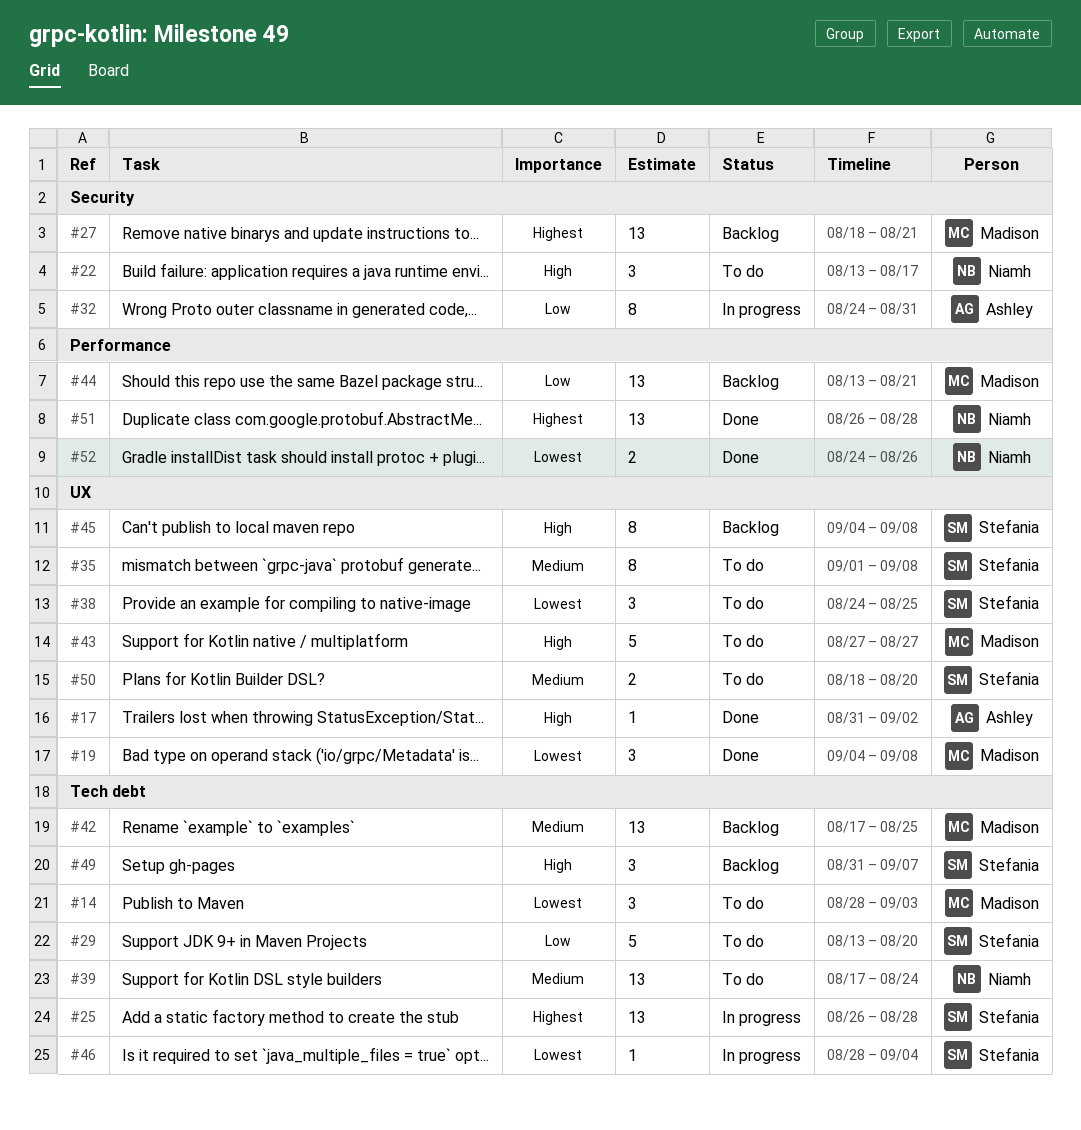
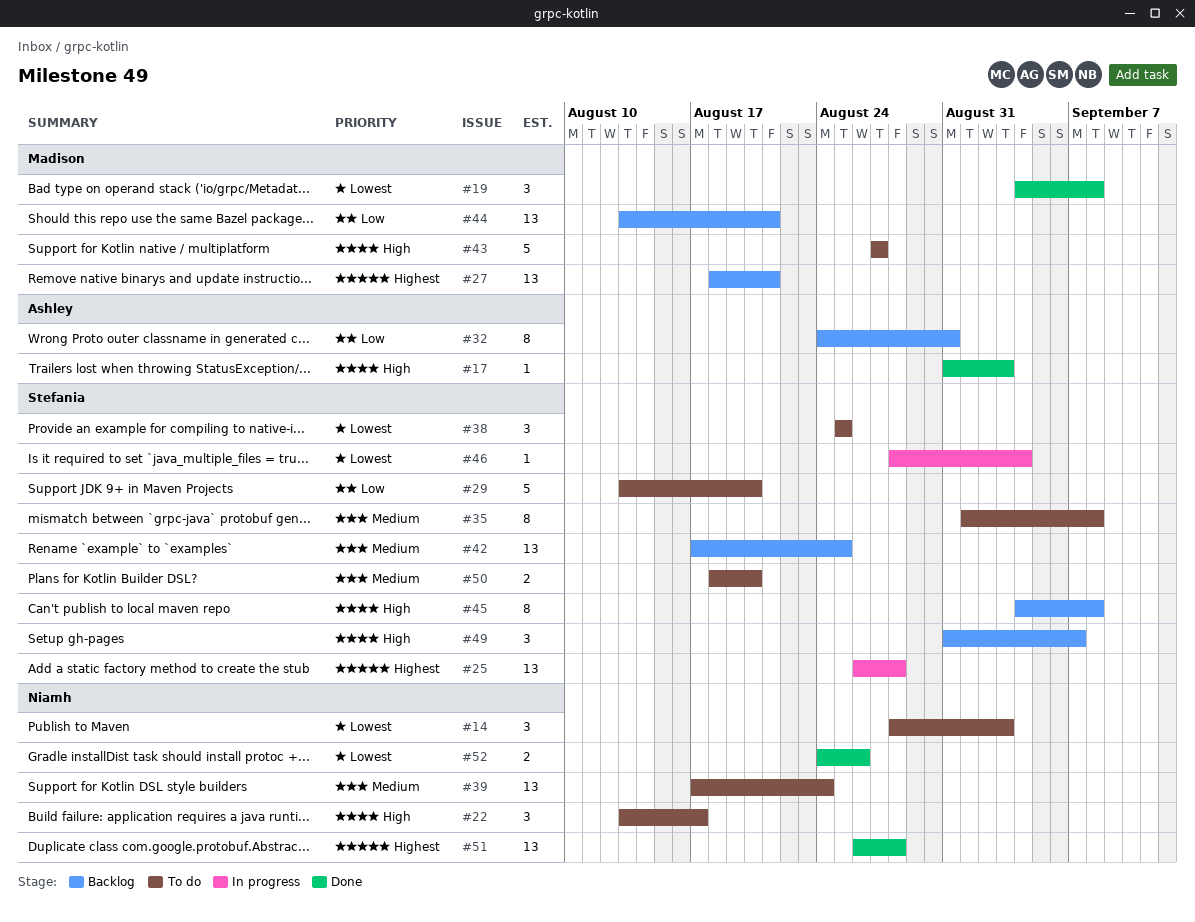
#14, owner: Madison -> Niamh
#17, due: Sep 2 -> Sep 3
#32, status: In progress -> Backlog
#38, start: Aug 24 -> Aug 25
#42, owner: Madison -> Stefania

